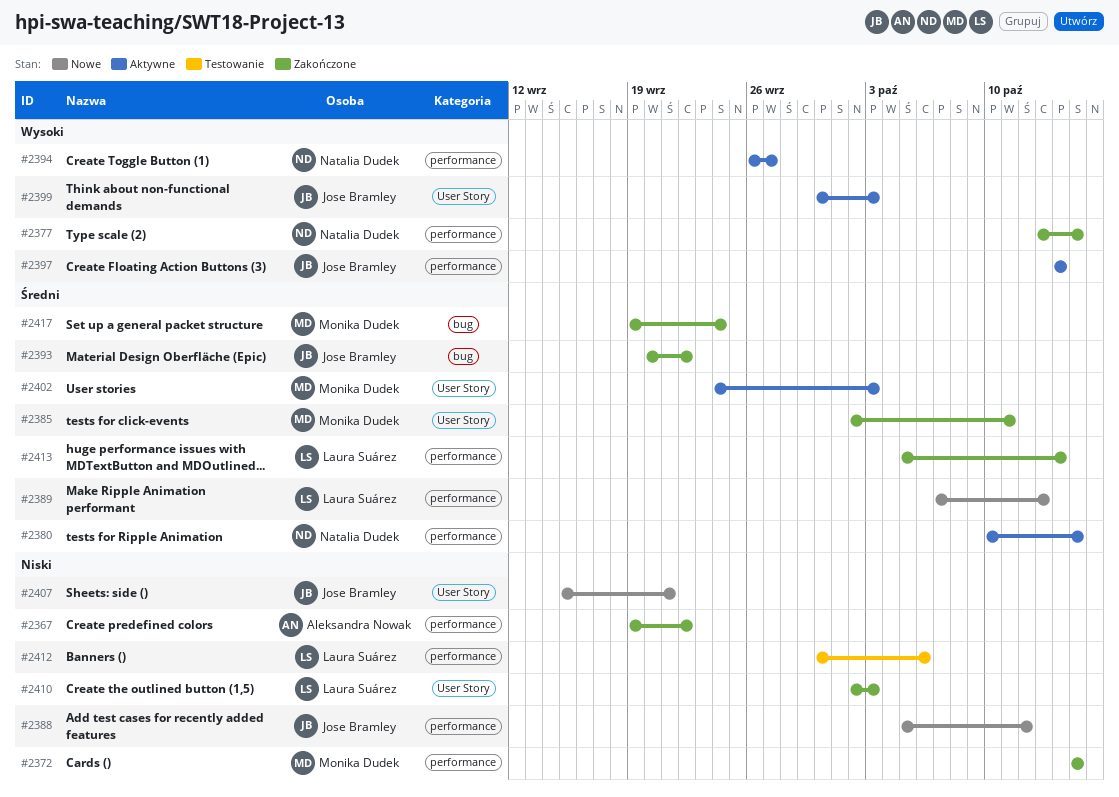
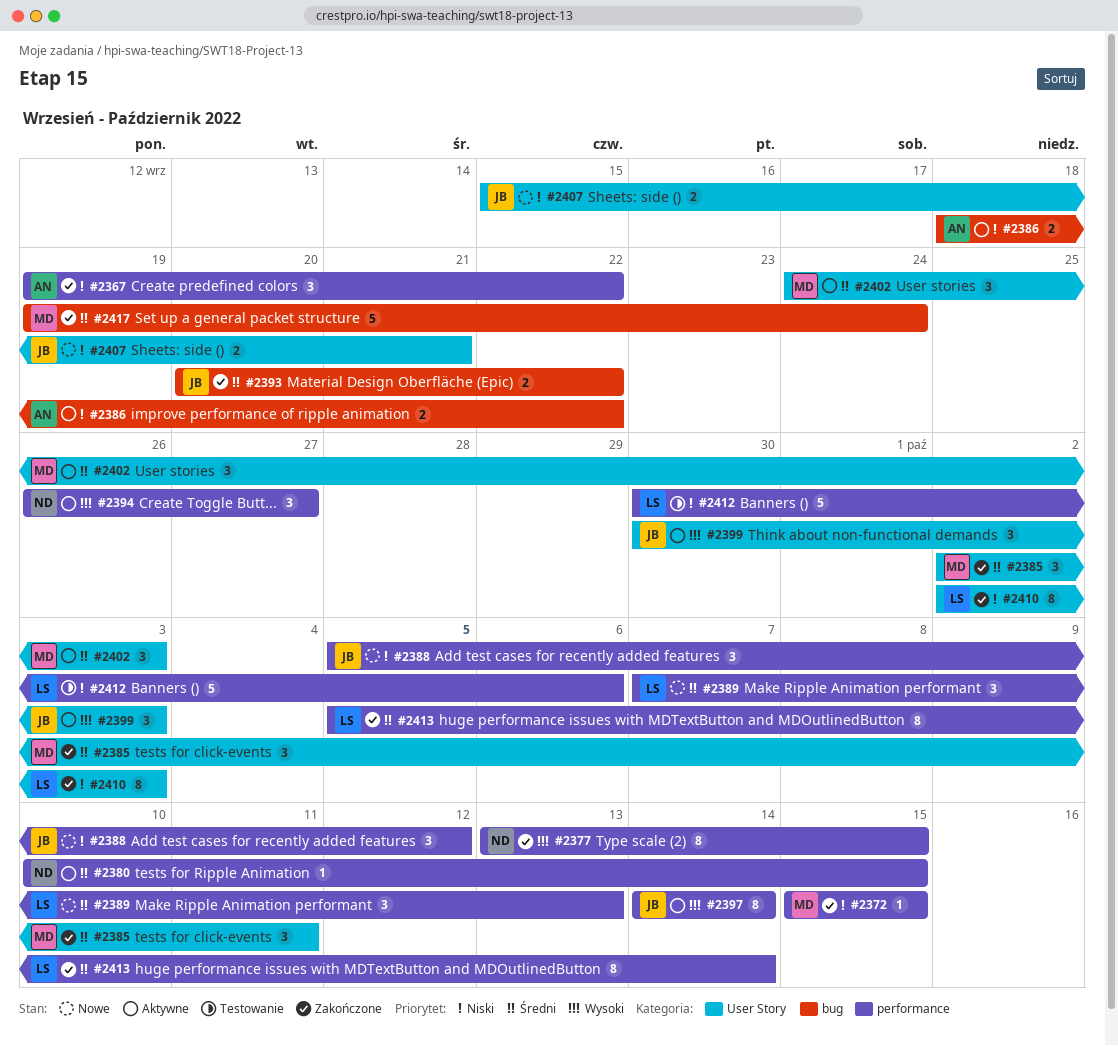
#2386: none -> present

